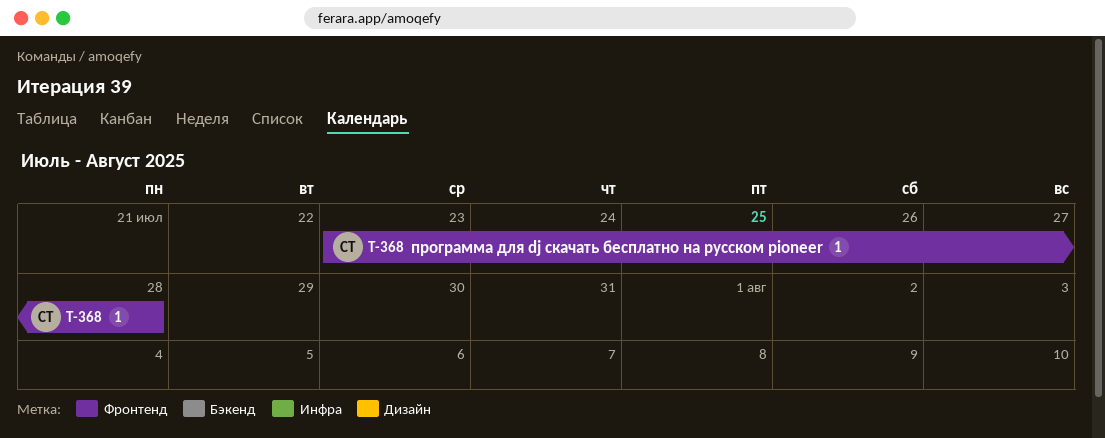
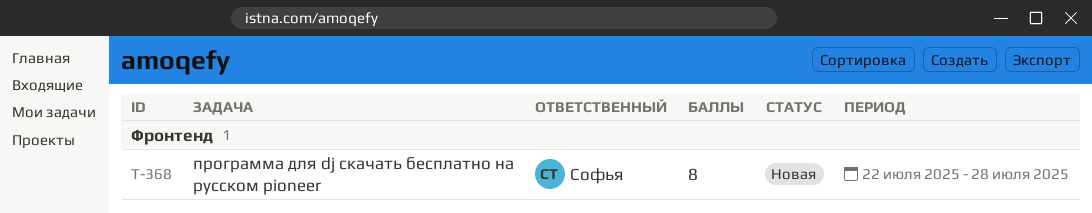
T-368, estimate: 1 -> 8
T-368, start: Jul 23 -> Jul 22

